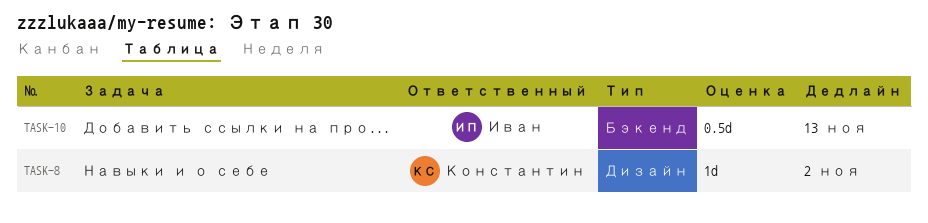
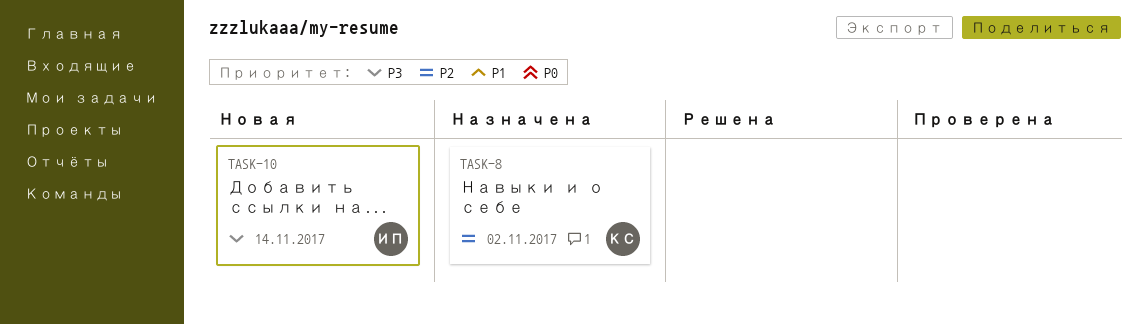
TASK-10, due: Nov 13 -> Nov 14

